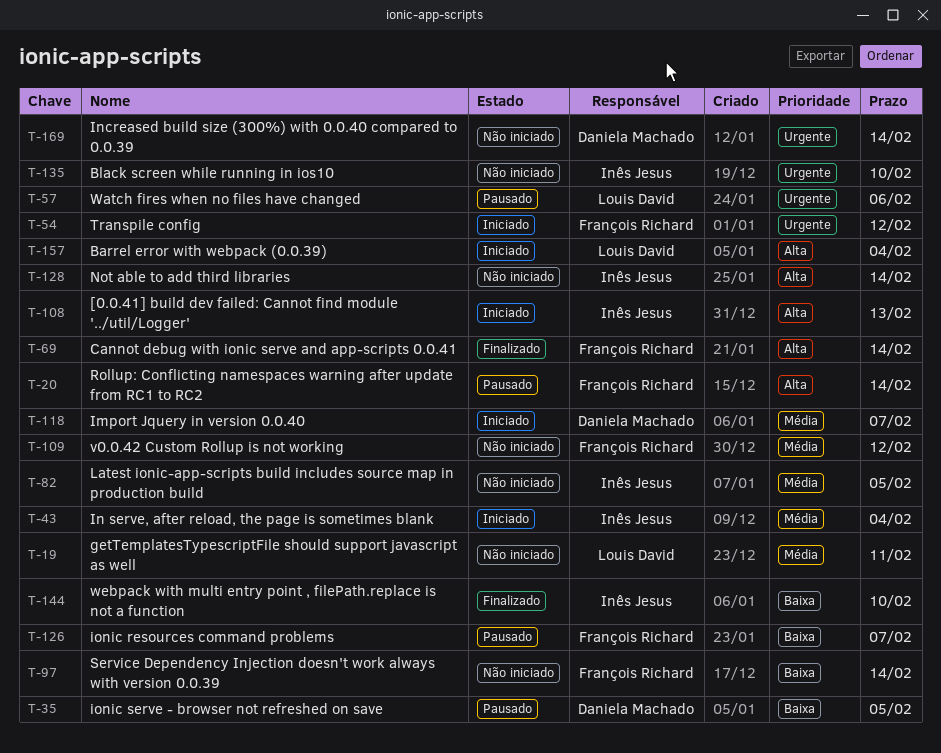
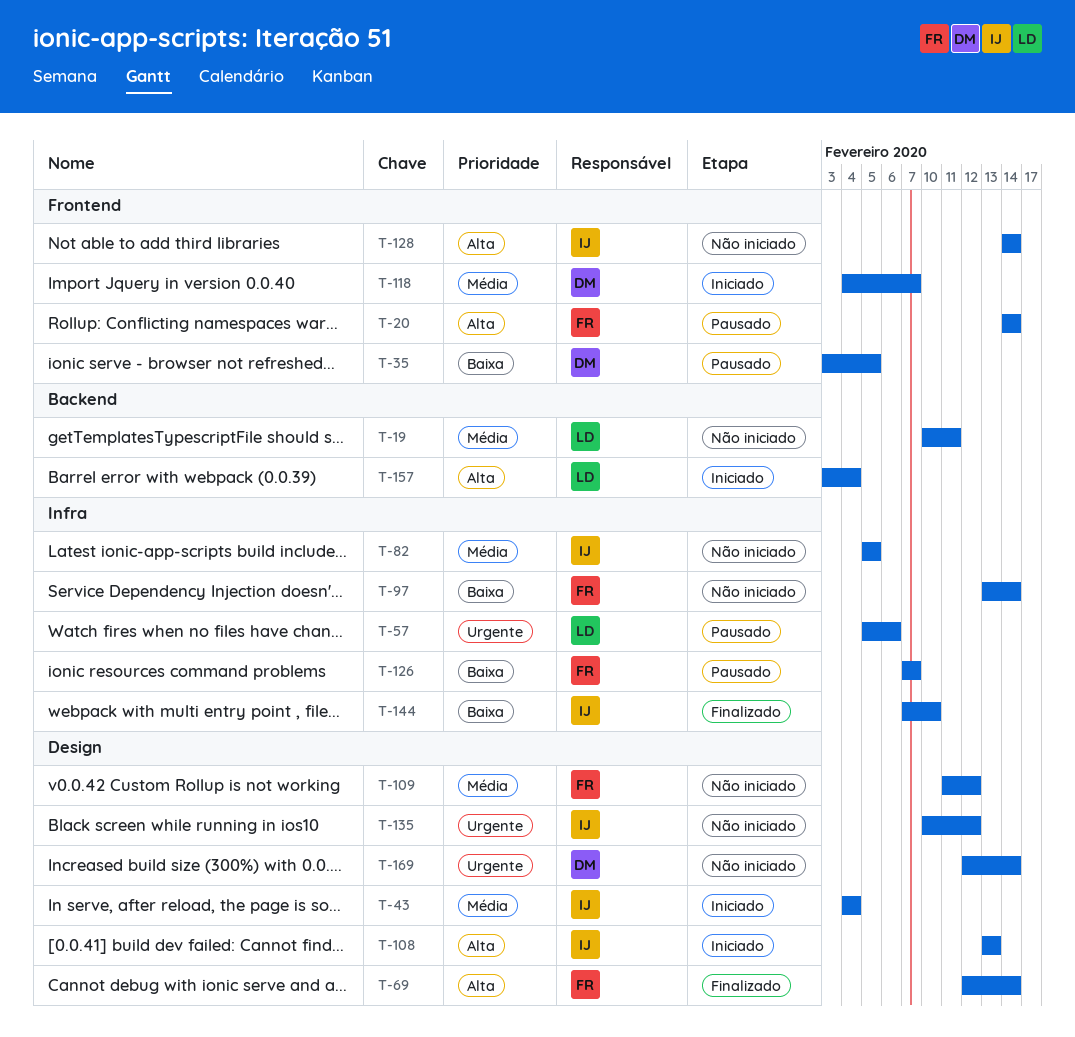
T-54: present -> none
T-135, due: Feb 10 -> Feb 12

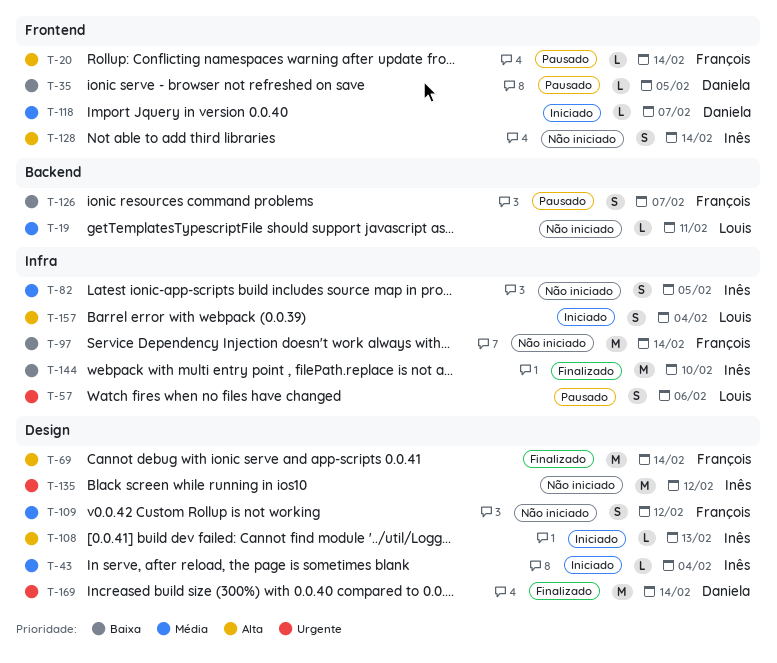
T-126, label: Infra -> Backend
T-157, label: Backend -> Infra
T-169, status: Não iniciado -> Finalizado

